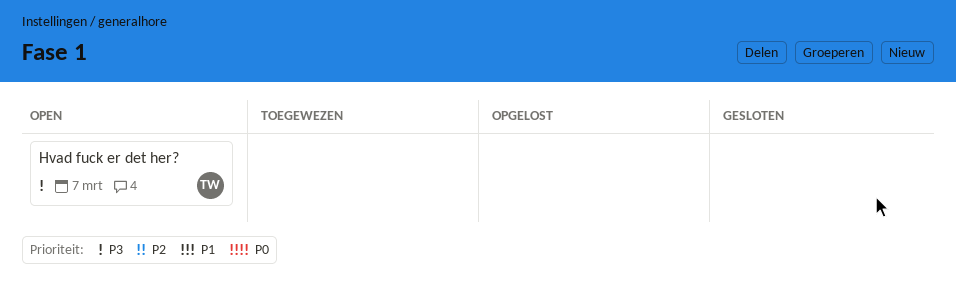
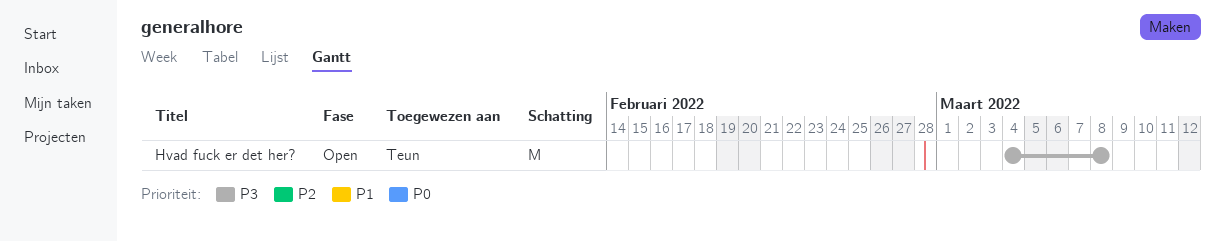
Hvad fuck er det her?, due: Mar 7 -> Mar 8

